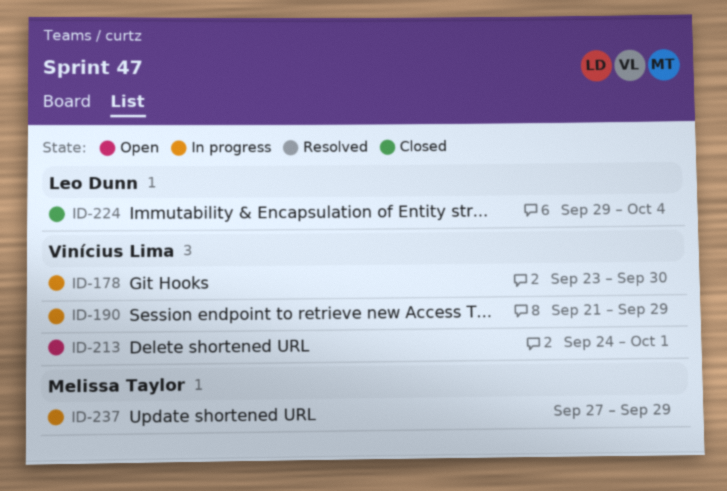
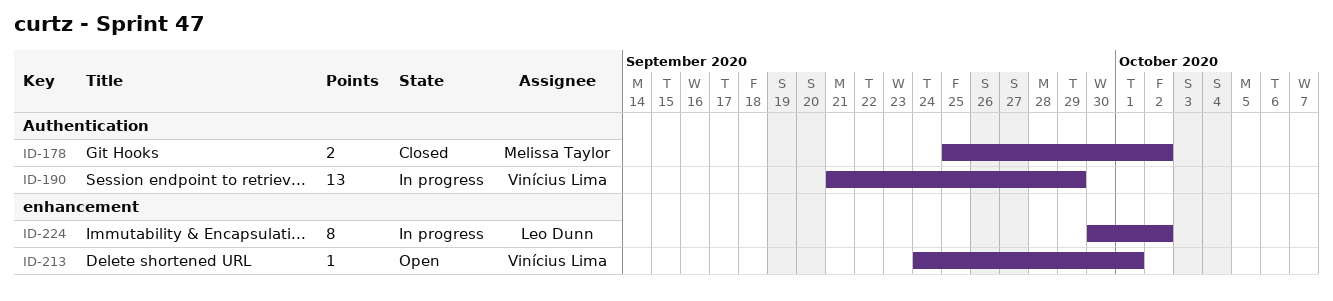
ID-178, status: In progress -> Closed
ID-178, owner: Vinícius Lima -> Melissa Taylor
ID-178, start: Sep 23 -> Sep 25
ID-178, due: Sep 30 -> Oct 2
ID-224, status: Closed -> In progress
ID-224, start: Sep 29 -> Sep 30
ID-224, due: Oct 4 -> Oct 2
ID-237: present -> none

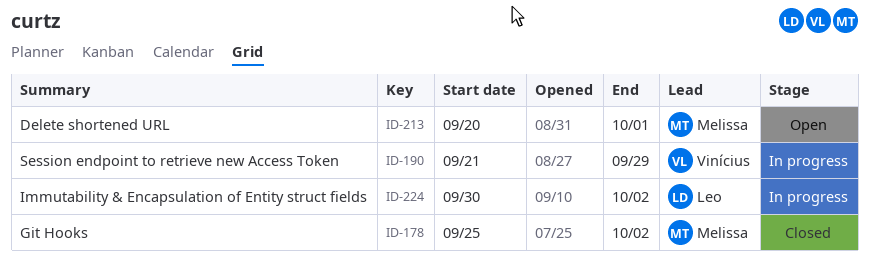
ID-213, owner: Vinícius Lima -> Melissa Taylor
ID-213, start: Sep 24 -> Sep 20

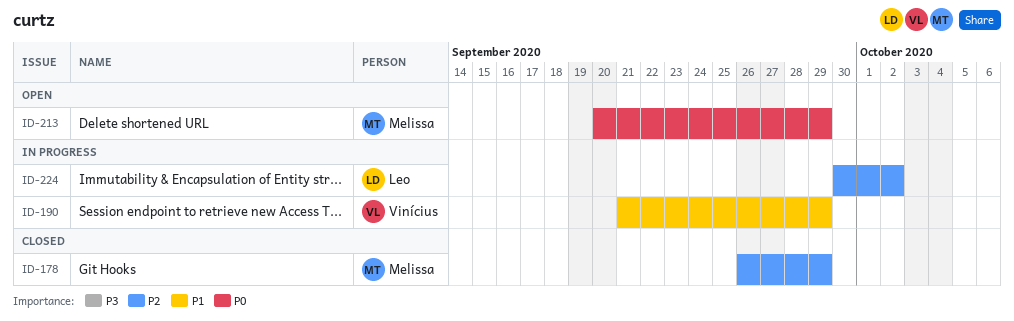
ID-178, start: Sep 25 -> Sep 26
ID-178, due: Oct 2 -> Sep 29
ID-213, due: Oct 1 -> Sep 29

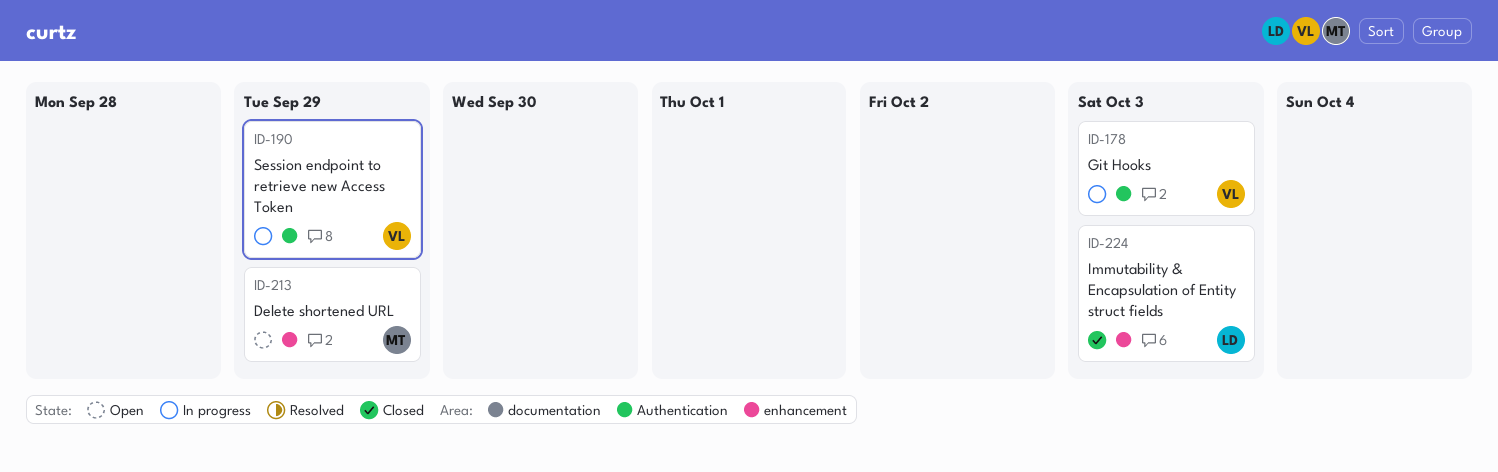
ID-178, status: Closed -> In progress
ID-178, owner: Melissa -> Vinícius
ID-178, due: Sep 29 -> Oct 3
ID-224, status: In progress -> Closed
ID-224, due: Oct 2 -> Oct 3

